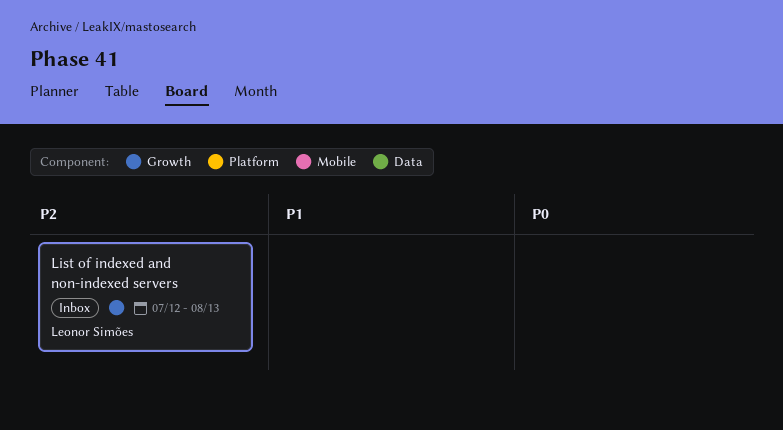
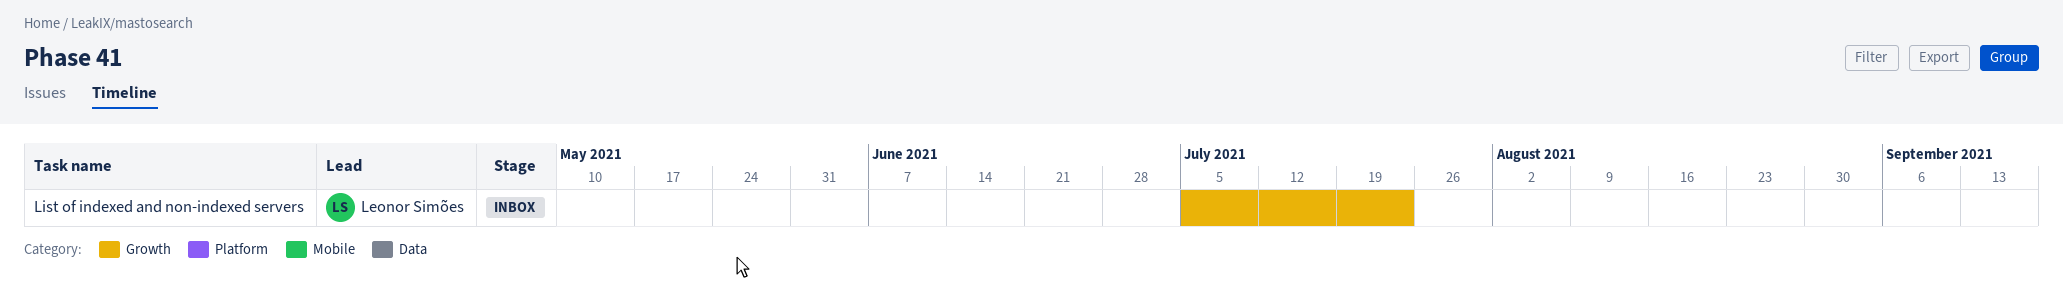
List of indexed and non-indexed servers, start: Jul 12 -> Jul 5
List of indexed and non-indexed servers, due: Aug 13 -> Jul 23

